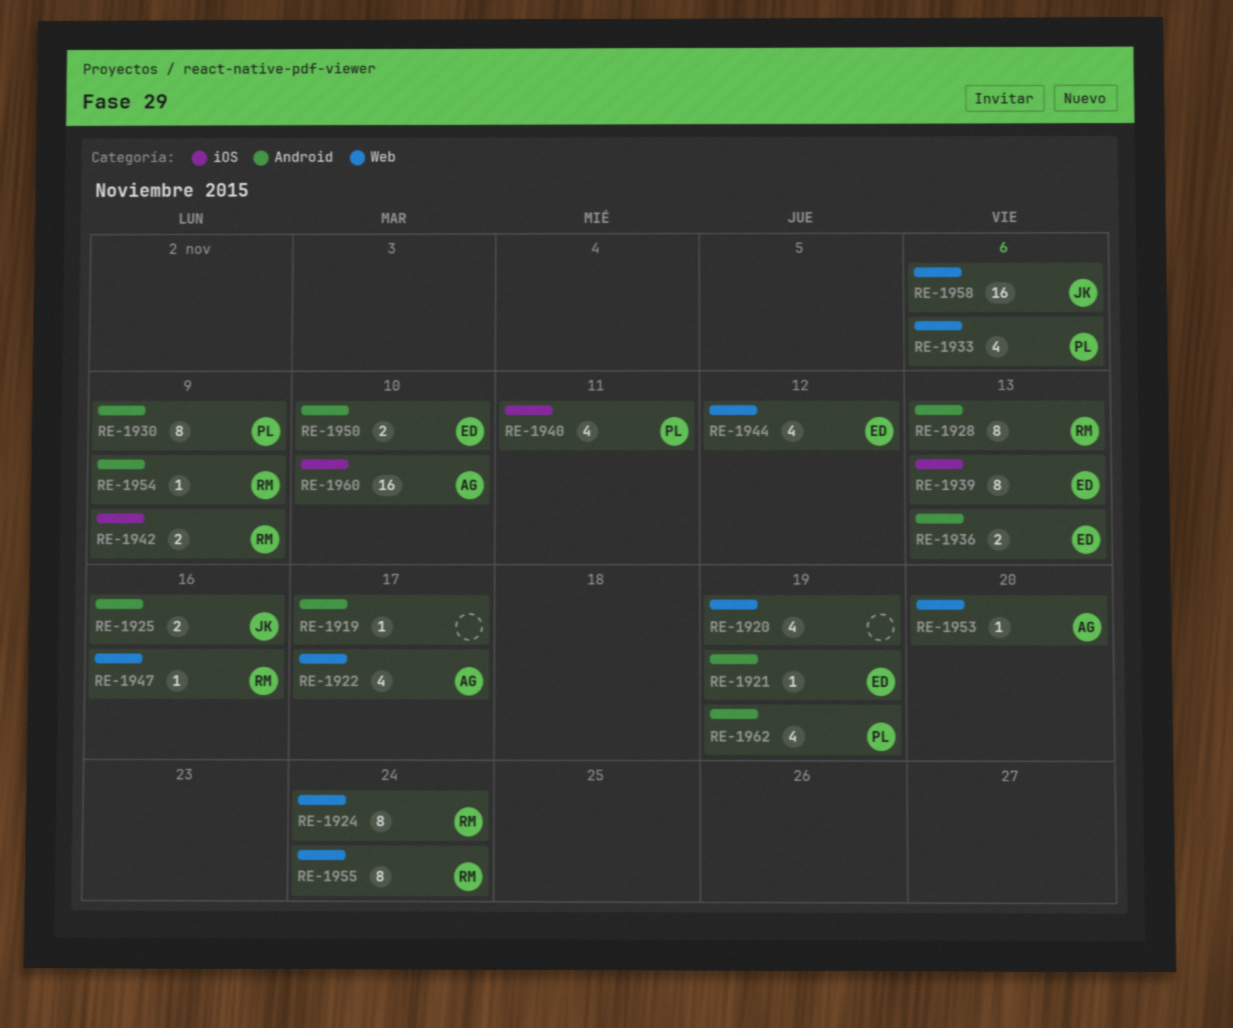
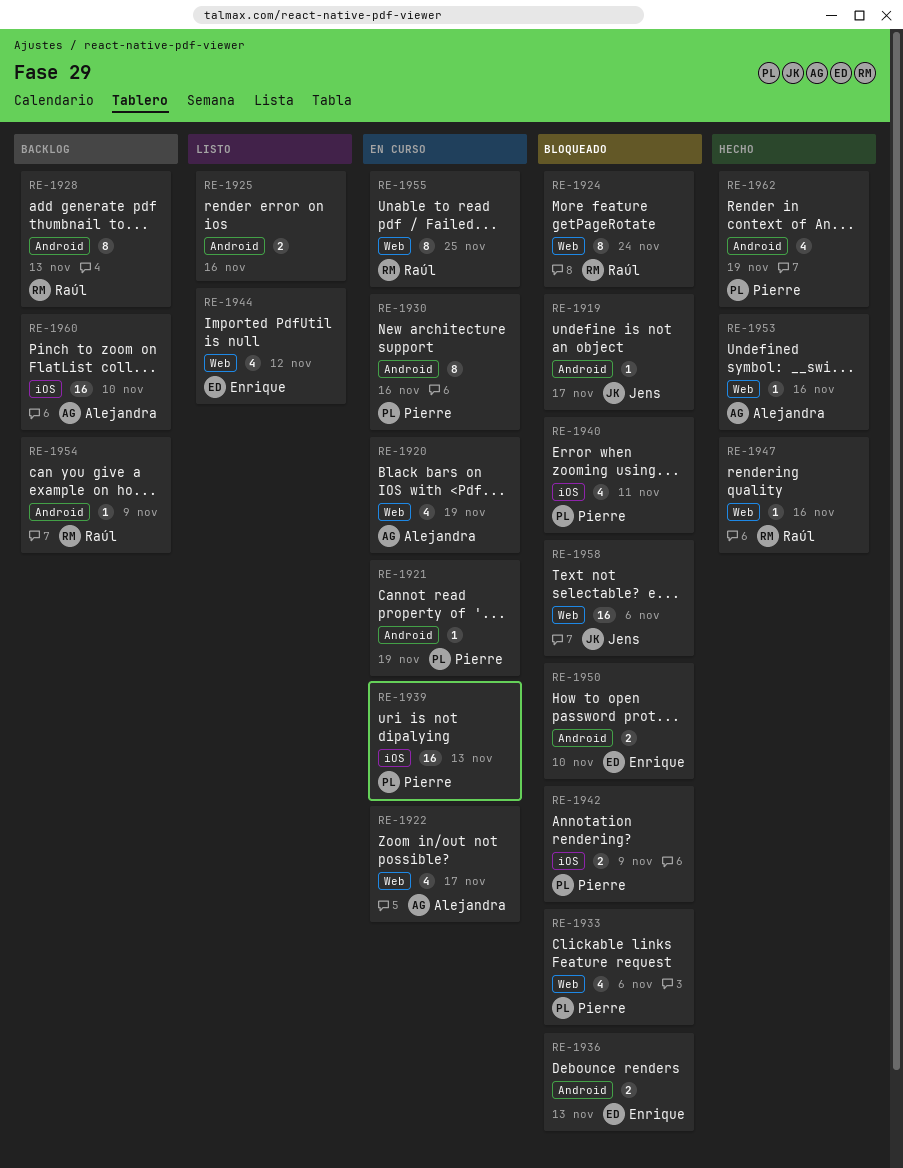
RE-1919, owner: none -> Jens
RE-1920, owner: none -> Alejandra
RE-1921, owner: Enrique -> Pierre
RE-1925, owner: Jens -> none
RE-1930, due: Nov 9 -> Nov 16
RE-1939, owner: Enrique -> Pierre
RE-1939, estimate: 8 -> 16
RE-1942, owner: Raúl -> Pierre
RE-1953, due: Nov 20 -> Nov 16
RE-1955, due: Nov 24 -> Nov 25

